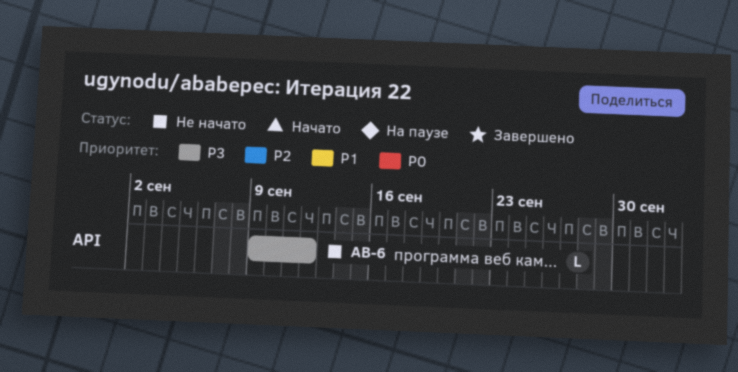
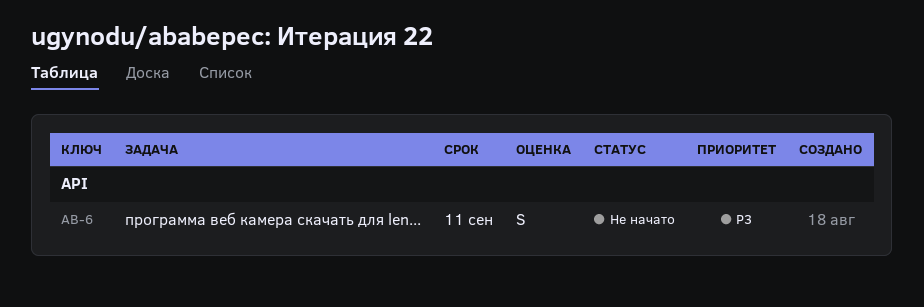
AB-6, estimate: L -> S
AB-6, due: Sep 12 -> Sep 11

